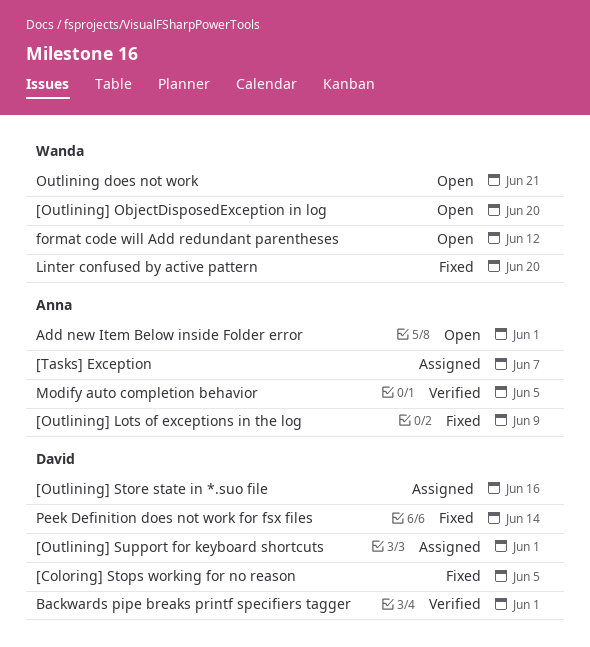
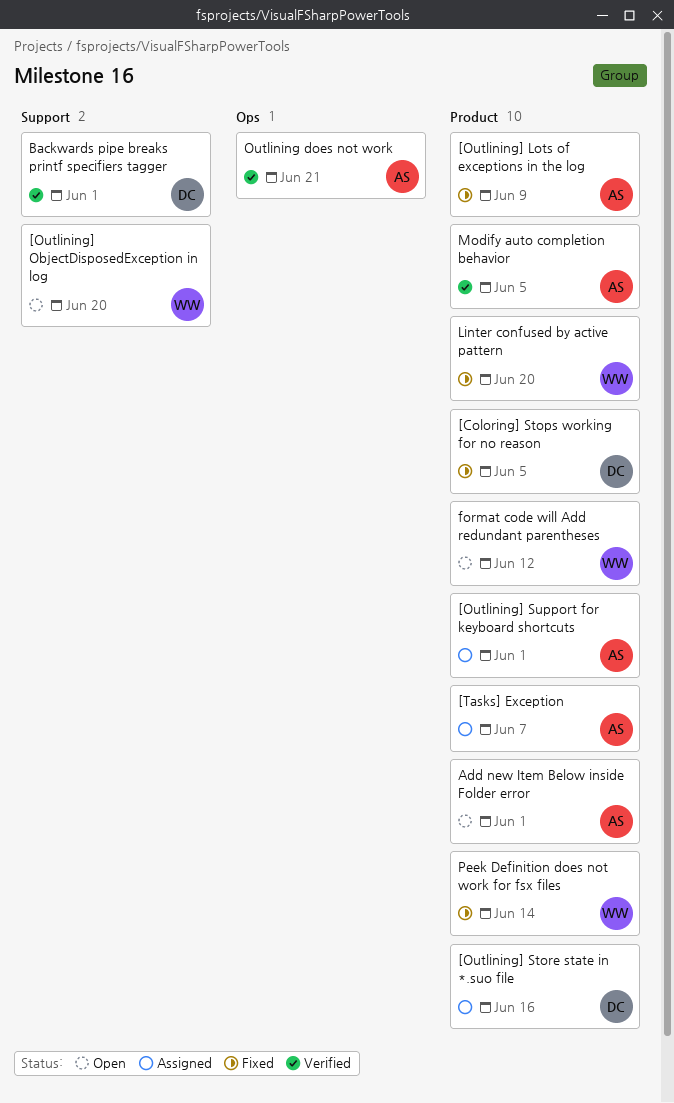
[Outlining] Support for keyboard shortcuts, owner: David -> Anna
Outlining does not work, status: Open -> Verified
Outlining does not work, owner: Wanda -> Anna
Peek Definition does not work for fsx files, owner: David -> Wanda

